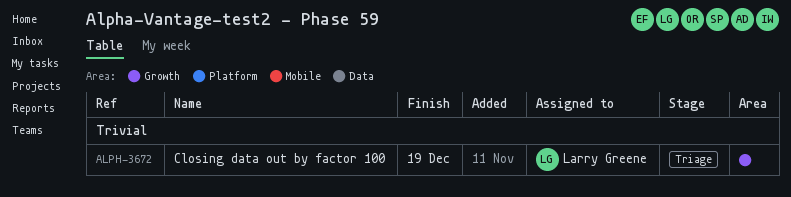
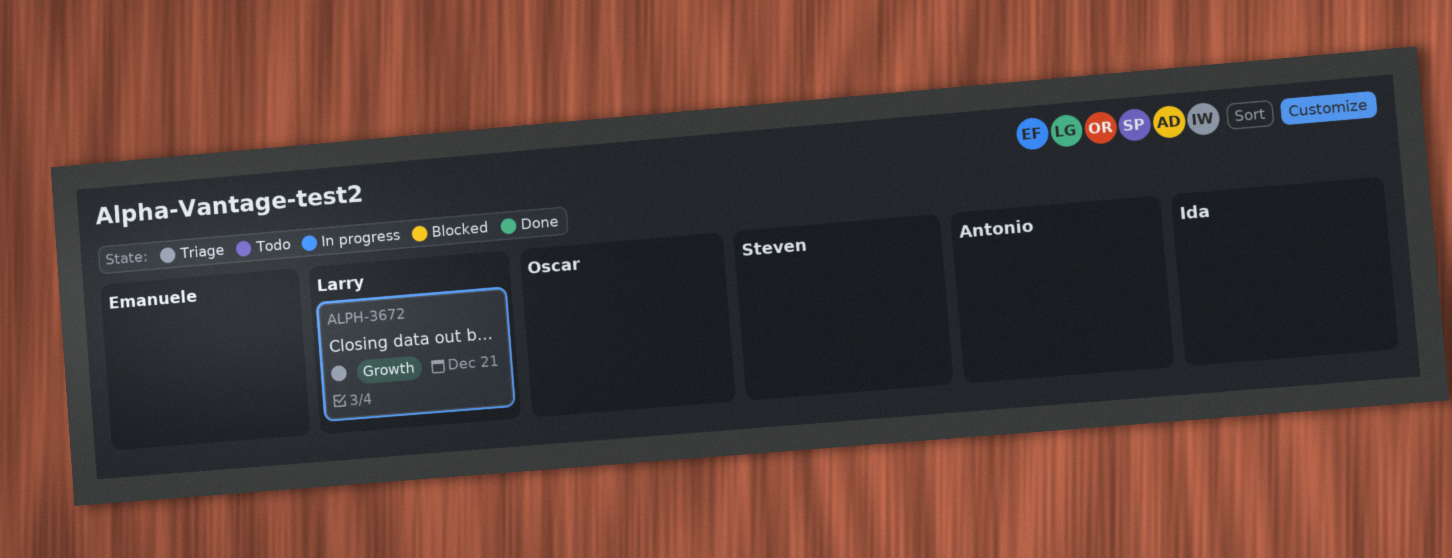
ALPH-3672, due: Dec 19 -> Dec 21

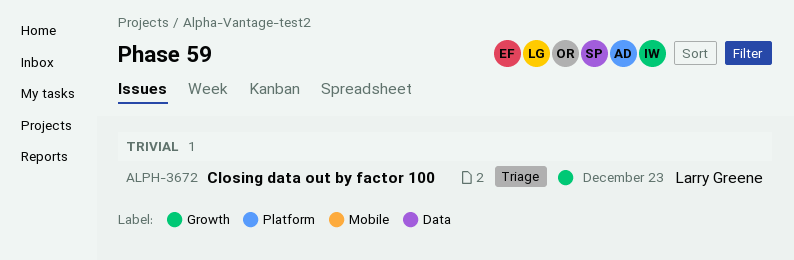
ALPH-3672, due: Dec 21 -> Dec 23

